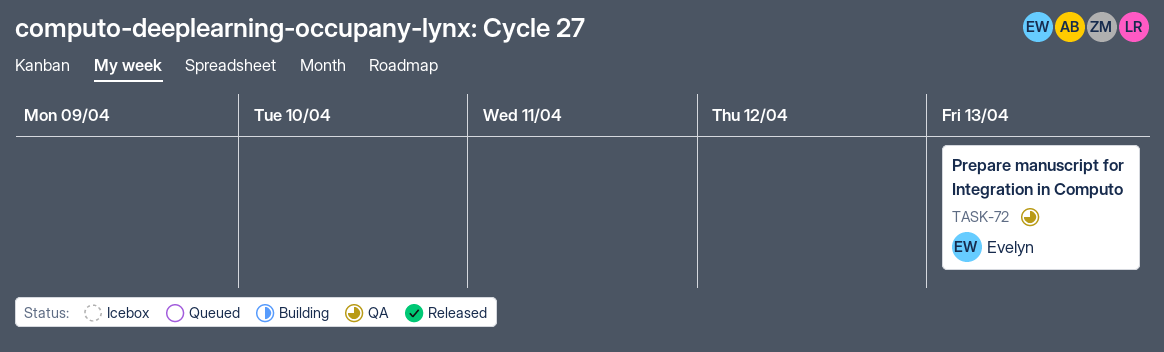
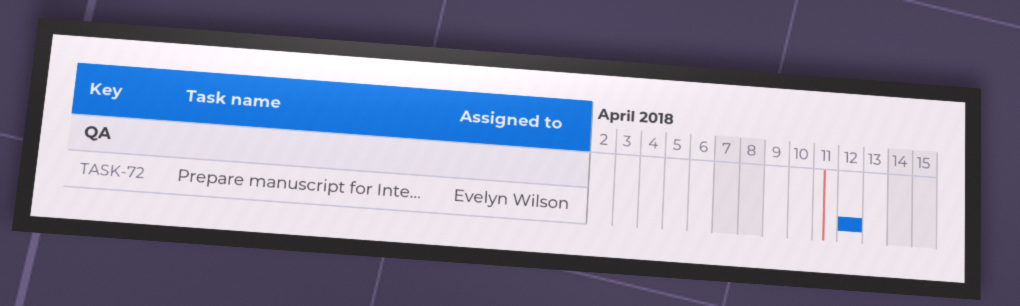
TASK-72, due: Apr 13 -> Apr 12

